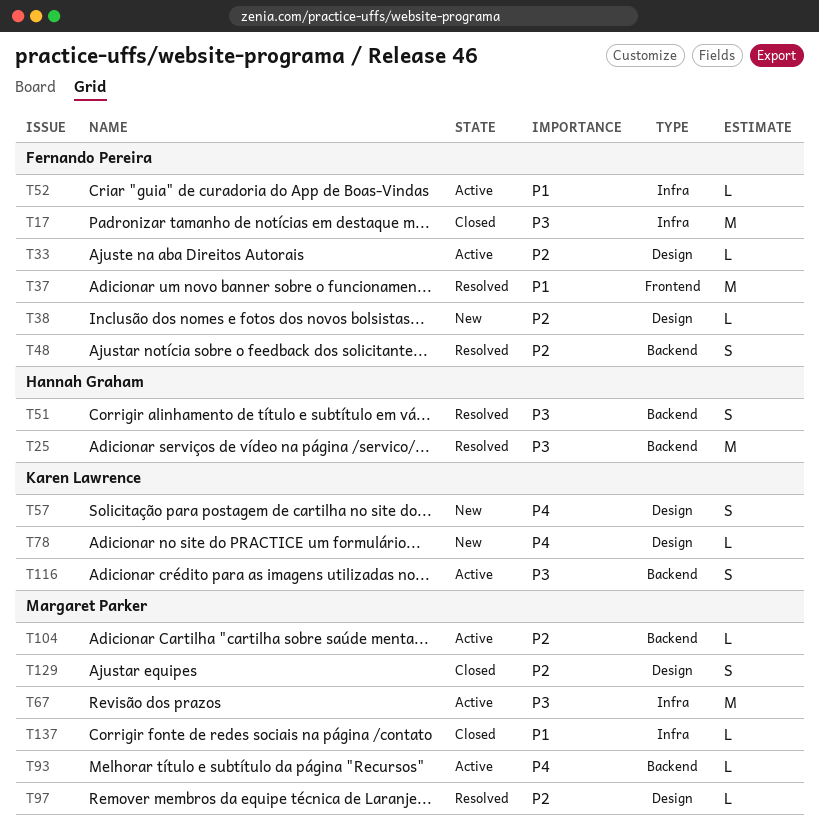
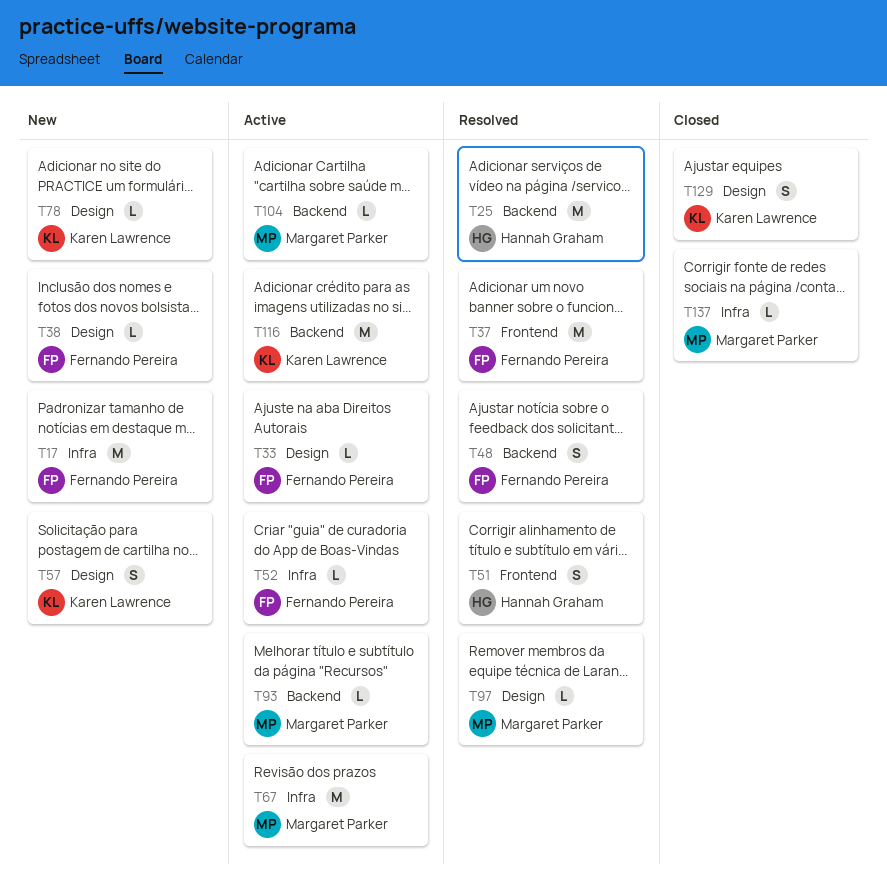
T17, status: Closed -> New
T51, label: Backend -> Frontend
T116, estimate: S -> M
T129, owner: Margaret Parker -> Karen Lawrence

